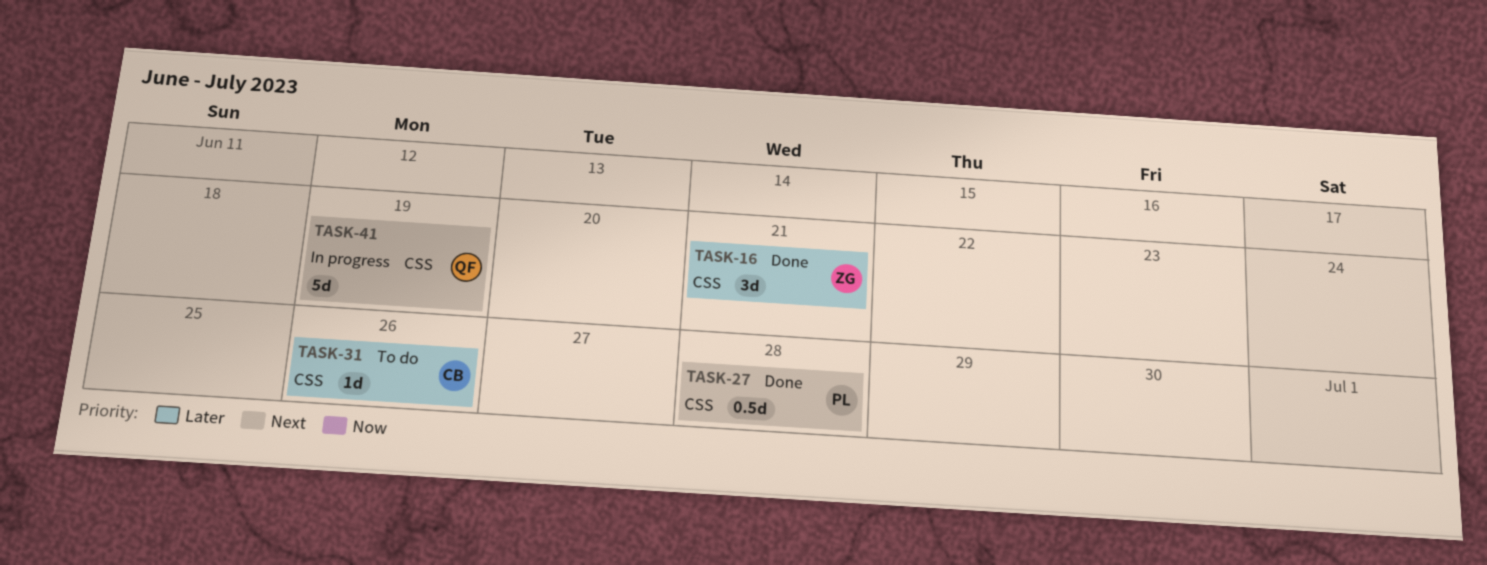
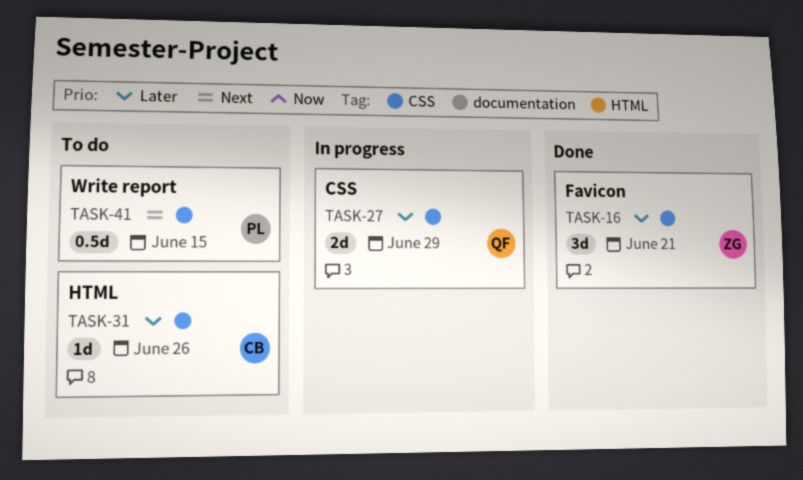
TASK-27, status: Done -> In progress
TASK-27, owner: PL -> QF
TASK-27, priority: Next -> Later
TASK-27, estimate: 0.5d -> 2d
TASK-27, due: Jun 28 -> Jun 29
TASK-41, status: In progress -> To do
TASK-41, owner: QF -> PL
TASK-41, estimate: 5d -> 0.5d
TASK-41, due: Jun 19 -> Jun 15

